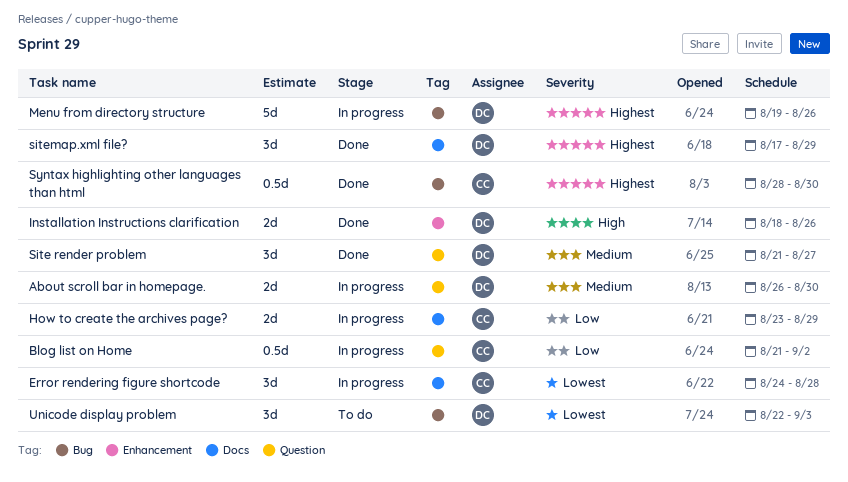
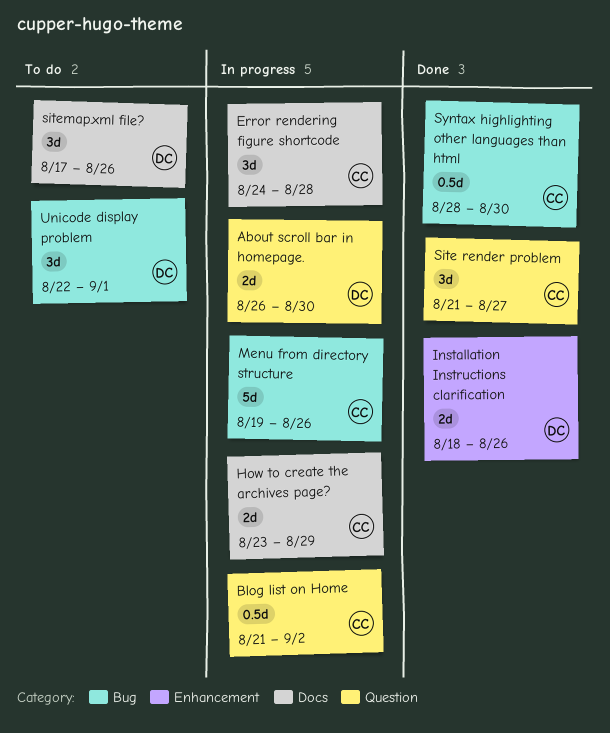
Menu from directory structure, owner: DC -> CC
Site render problem, owner: DC -> CC
sitemap.xml file?, status: Done -> To do
sitemap.xml file?, due: Aug 29 -> Aug 26
Unicode display problem, due: Sep 3 -> Sep 1

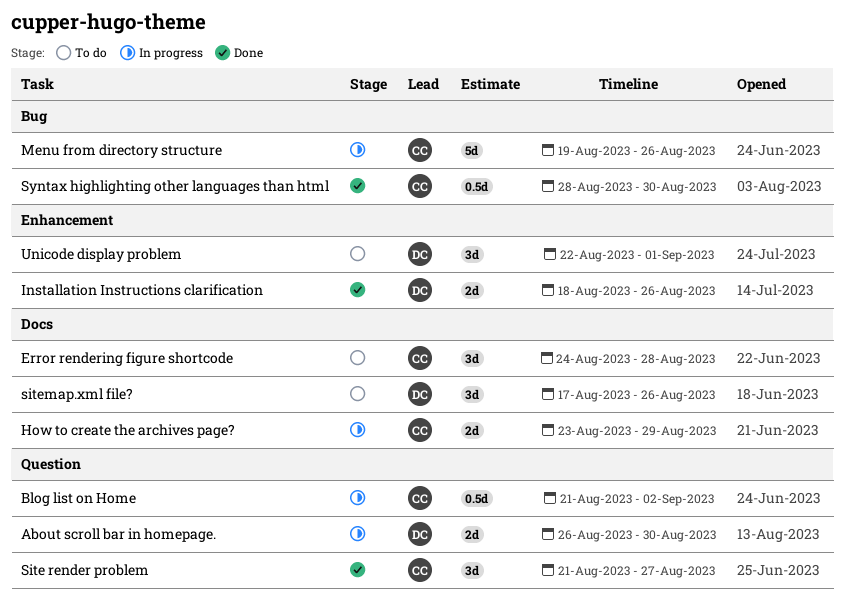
Error rendering figure shortcode, status: In progress -> To do
Unicode display problem, label: Bug -> Enhancement

